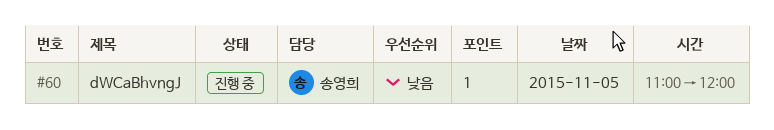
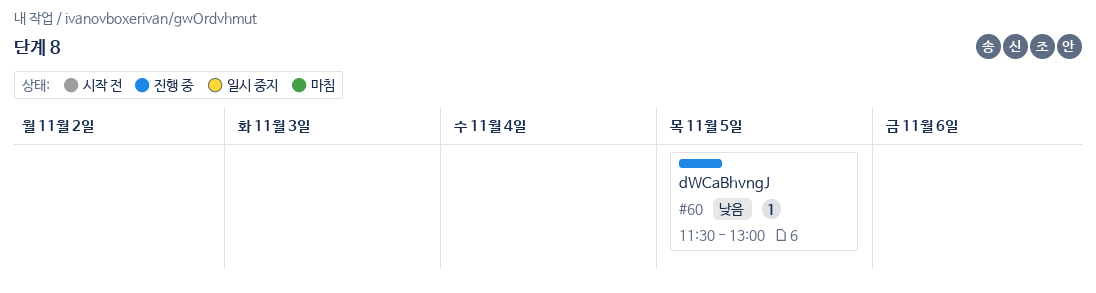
#60, begins: 11:00 -> 11:30
#60, ends: 12:00 -> 13:00

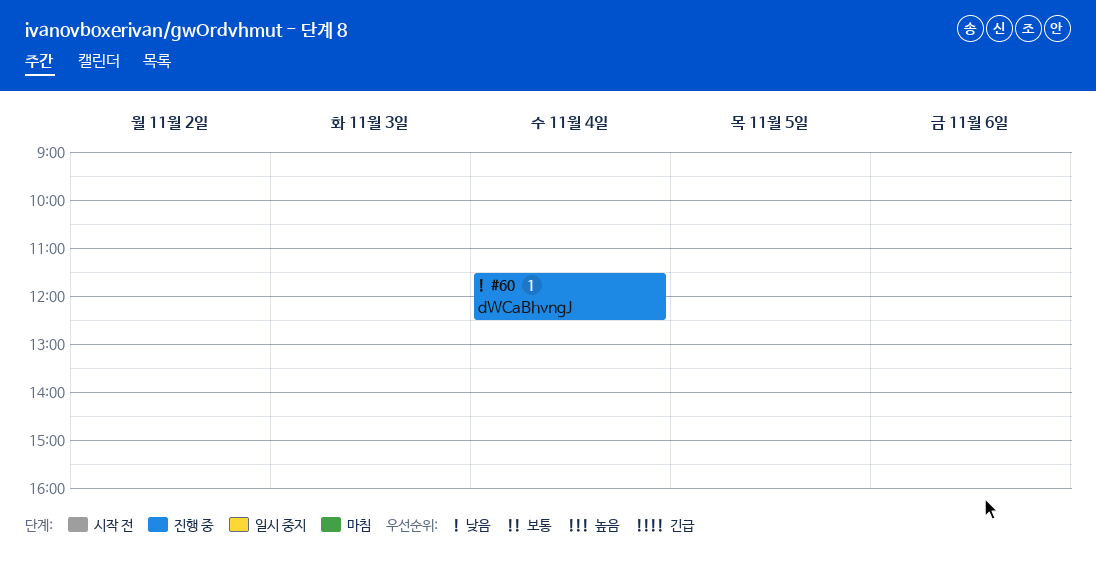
#60, day: Nov 5 -> Nov 4
#60, ends: 13:00 -> 12:30

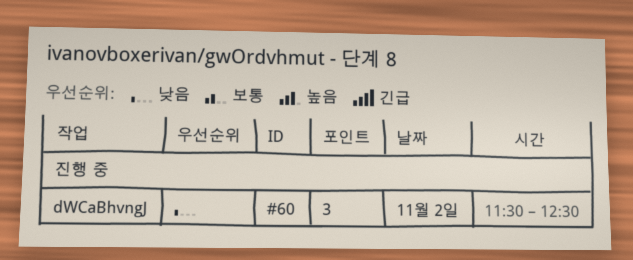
#60, estimate: 1 -> 3
#60, day: Nov 4 -> Nov 2

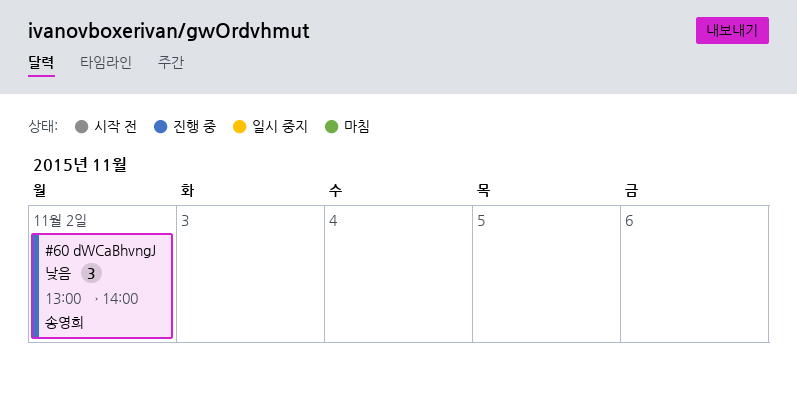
#60, begins: 11:30 -> 13:00
#60, ends: 12:30 -> 14:00

